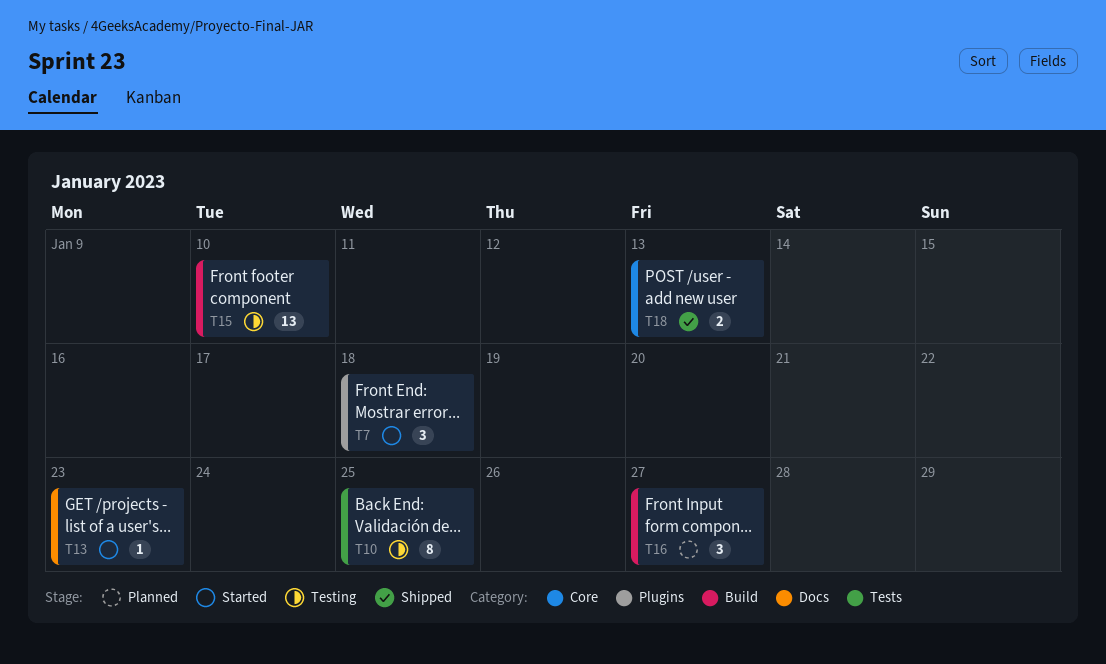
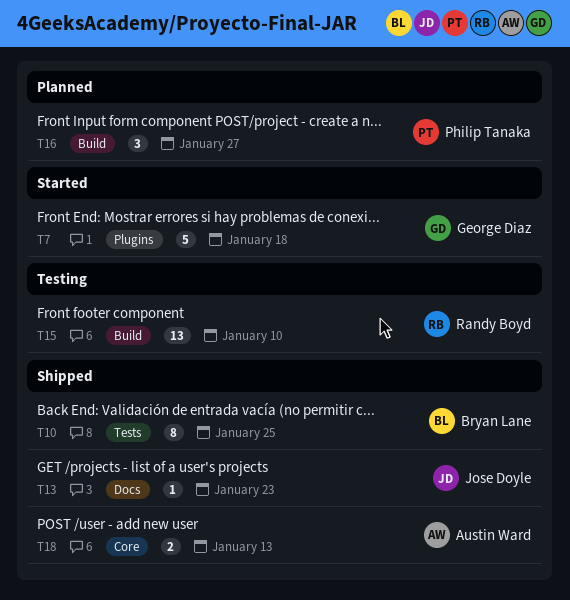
T7, estimate: 3 -> 5
T10, status: Testing -> Shipped
T13, status: Started -> Shipped

